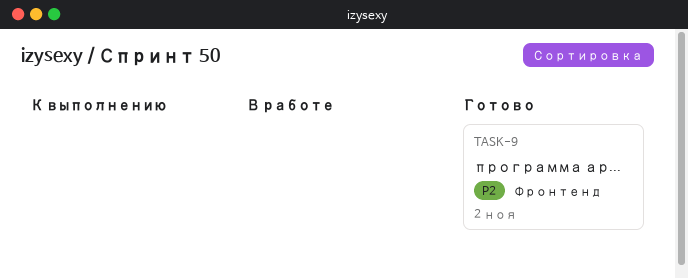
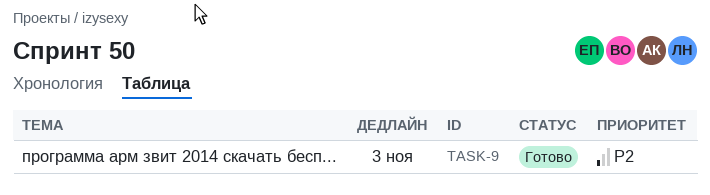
TASK-9, due: Nov 2 -> Nov 3

